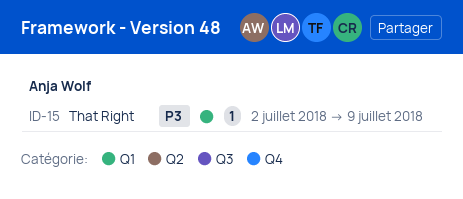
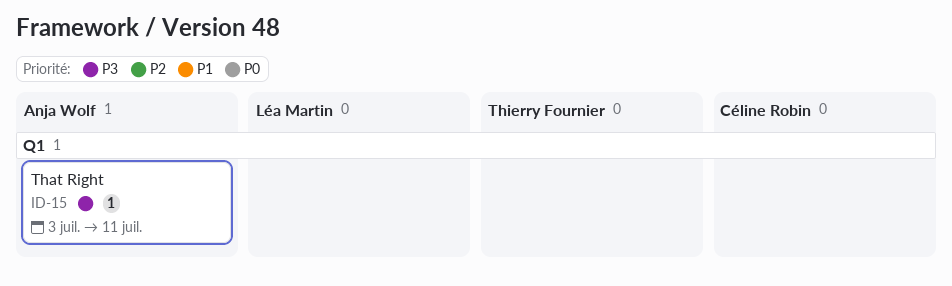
ID-15, start: Jul 2 -> Jul 3
ID-15, due: Jul 9 -> Jul 11

